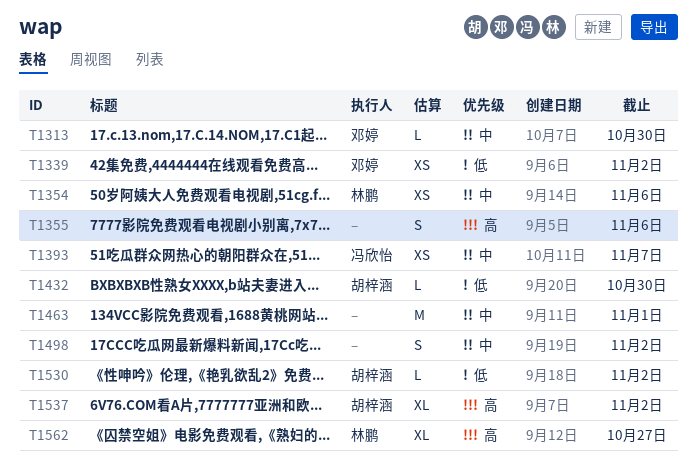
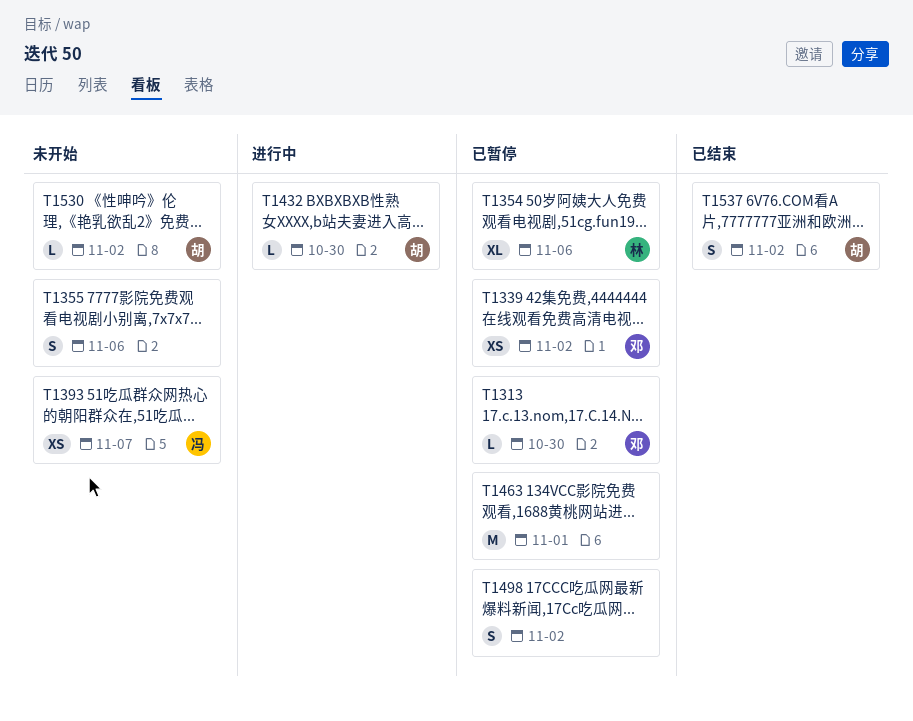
T1354, estimate: XS -> XL
T1537, estimate: XL -> S
T1562: present -> none

